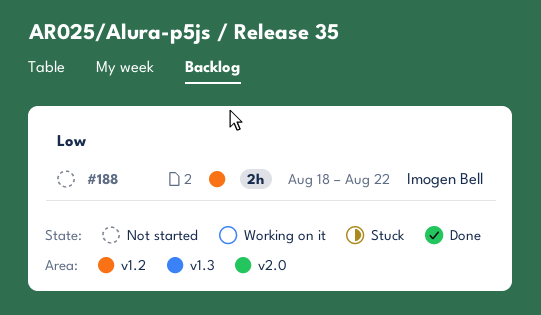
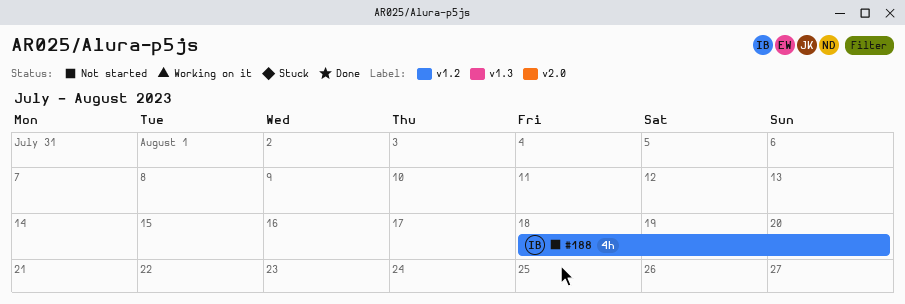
#188, estimate: 2h -> 4h
#188, due: Aug 22 -> Aug 20

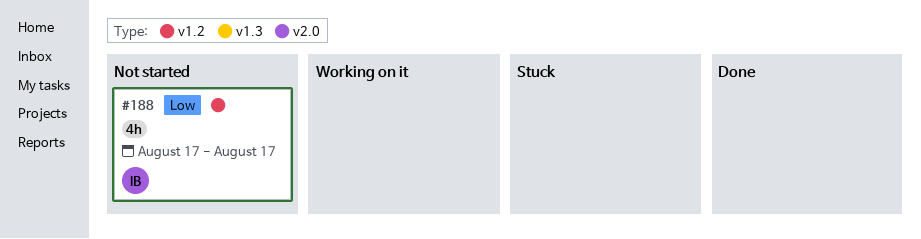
#188, start: Aug 18 -> Aug 17
#188, due: Aug 20 -> Aug 17

